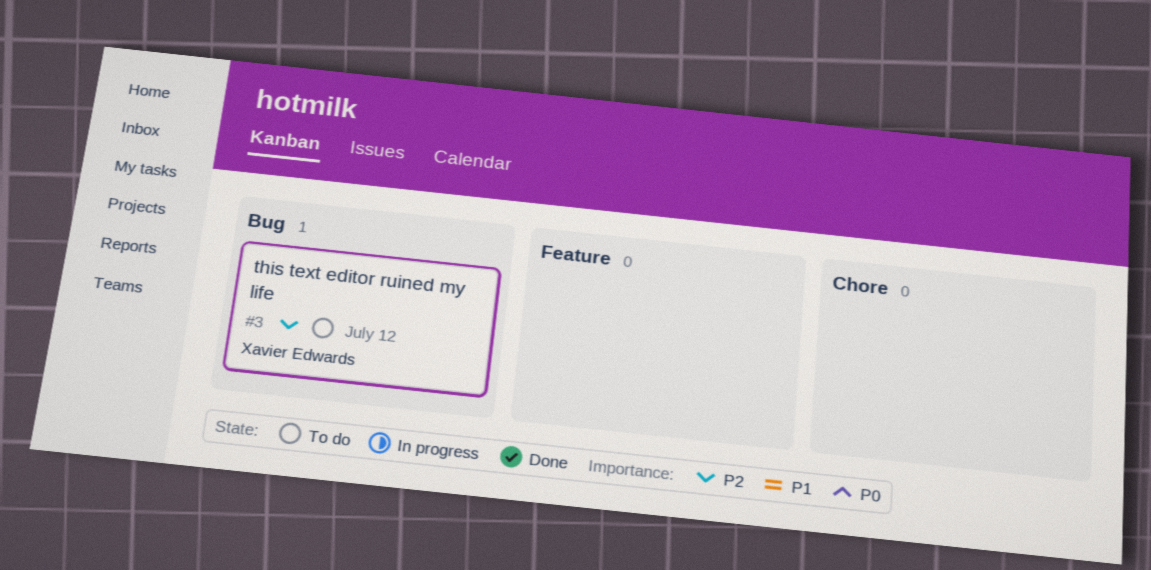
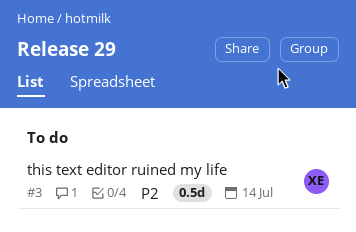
#3, due: Jul 12 -> Jul 14

